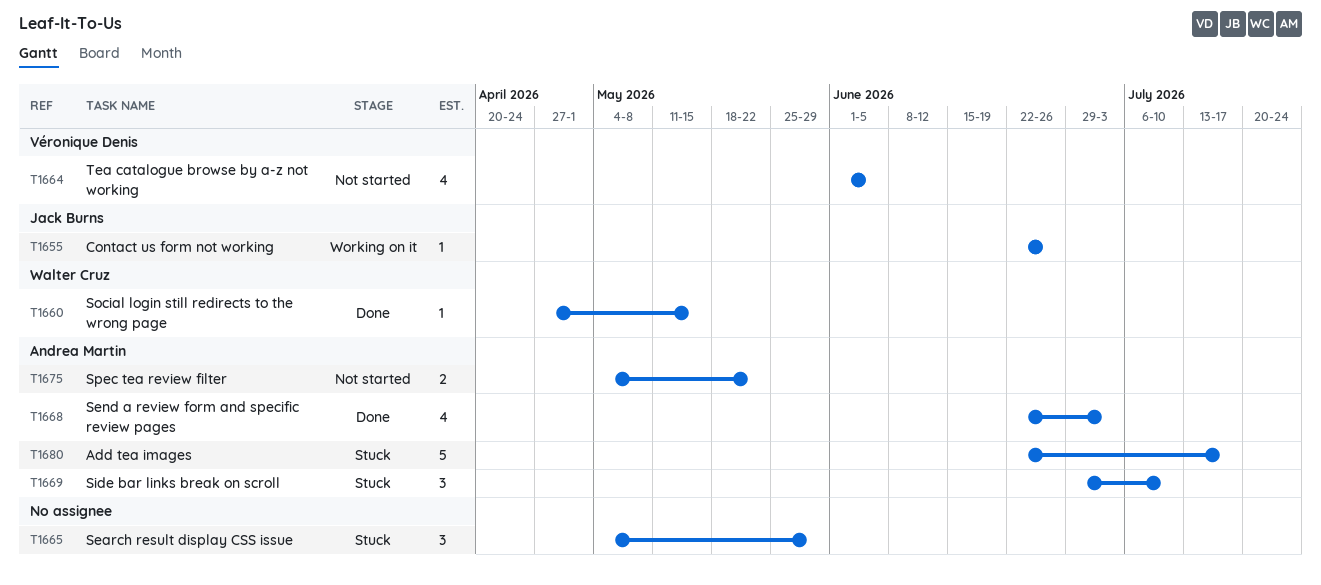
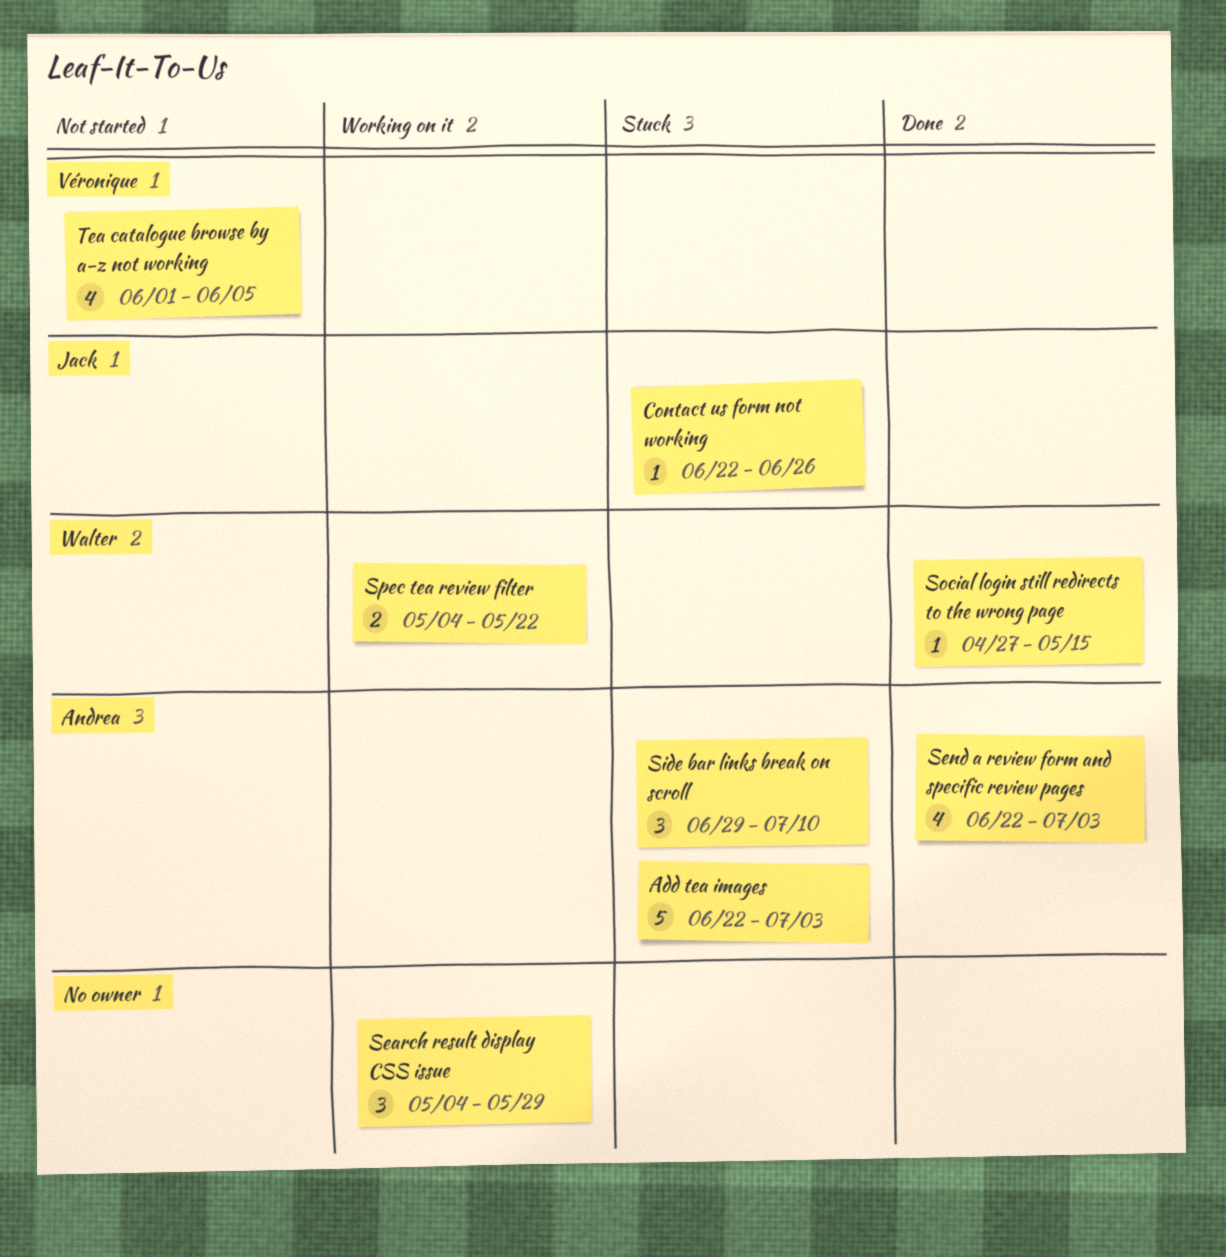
Add tea images, due: Jul 17 -> Jul 3
Contact us form not working, status: Working on it -> Stuck
Search result display CSS issue, status: Stuck -> Working on it
Spec tea review filter, status: Not started -> Working on it
Spec tea review filter, owner: Andrea Martin -> Walter Cruz

